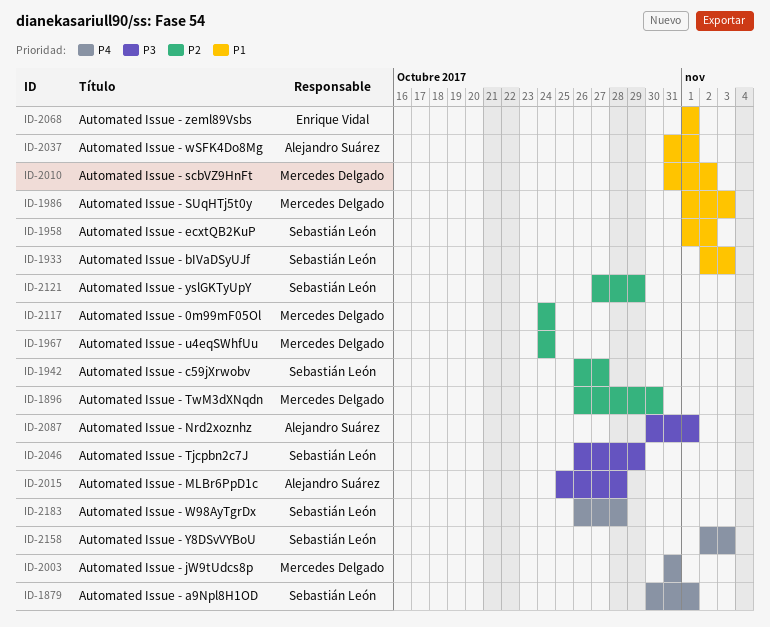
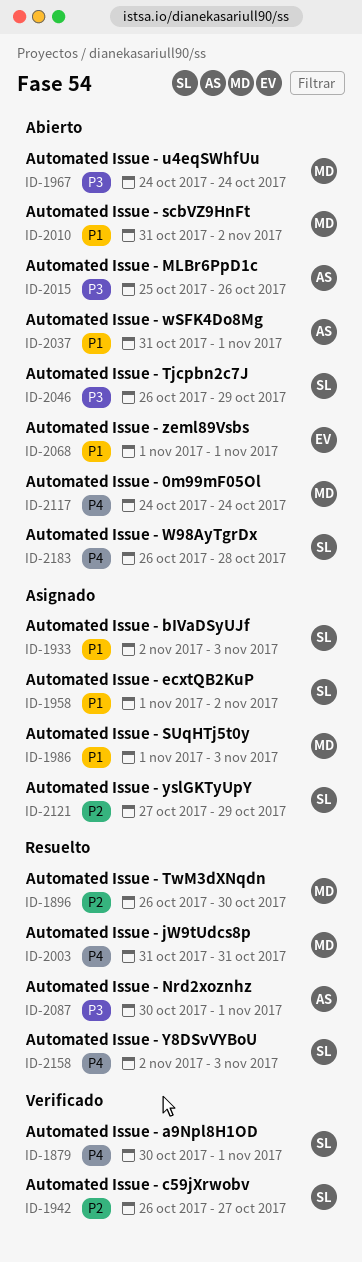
ID-1967, priority: P2 -> P3
ID-2015, due: Oct 28 -> Oct 26
ID-2117, priority: P2 -> P4

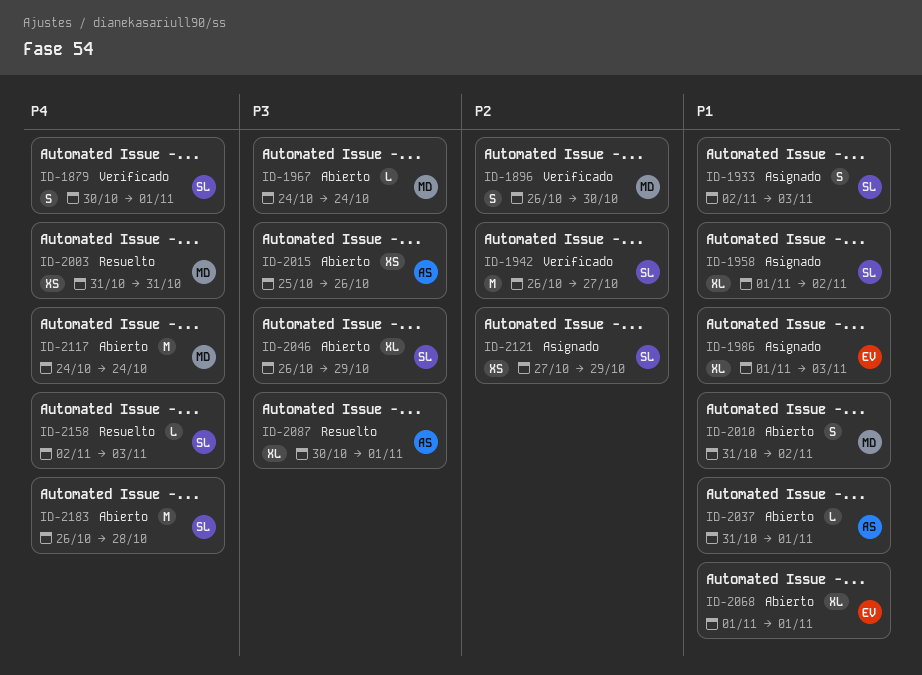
ID-1896, status: Resuelto -> Verificado
ID-1986, owner: MD -> EV

